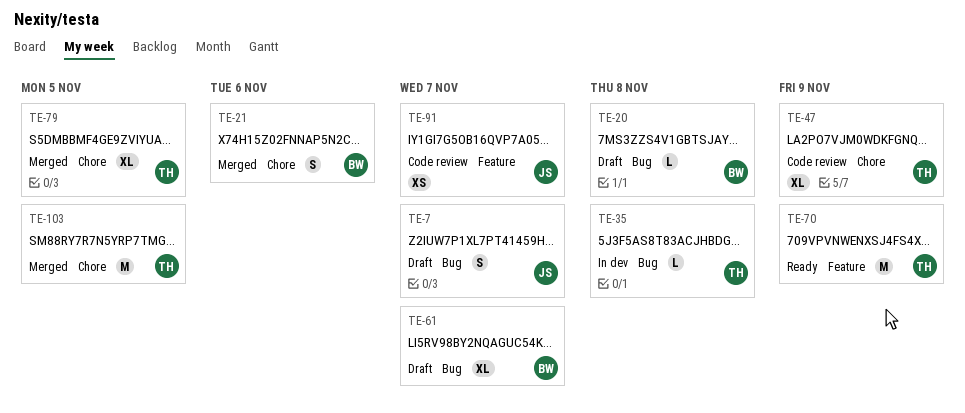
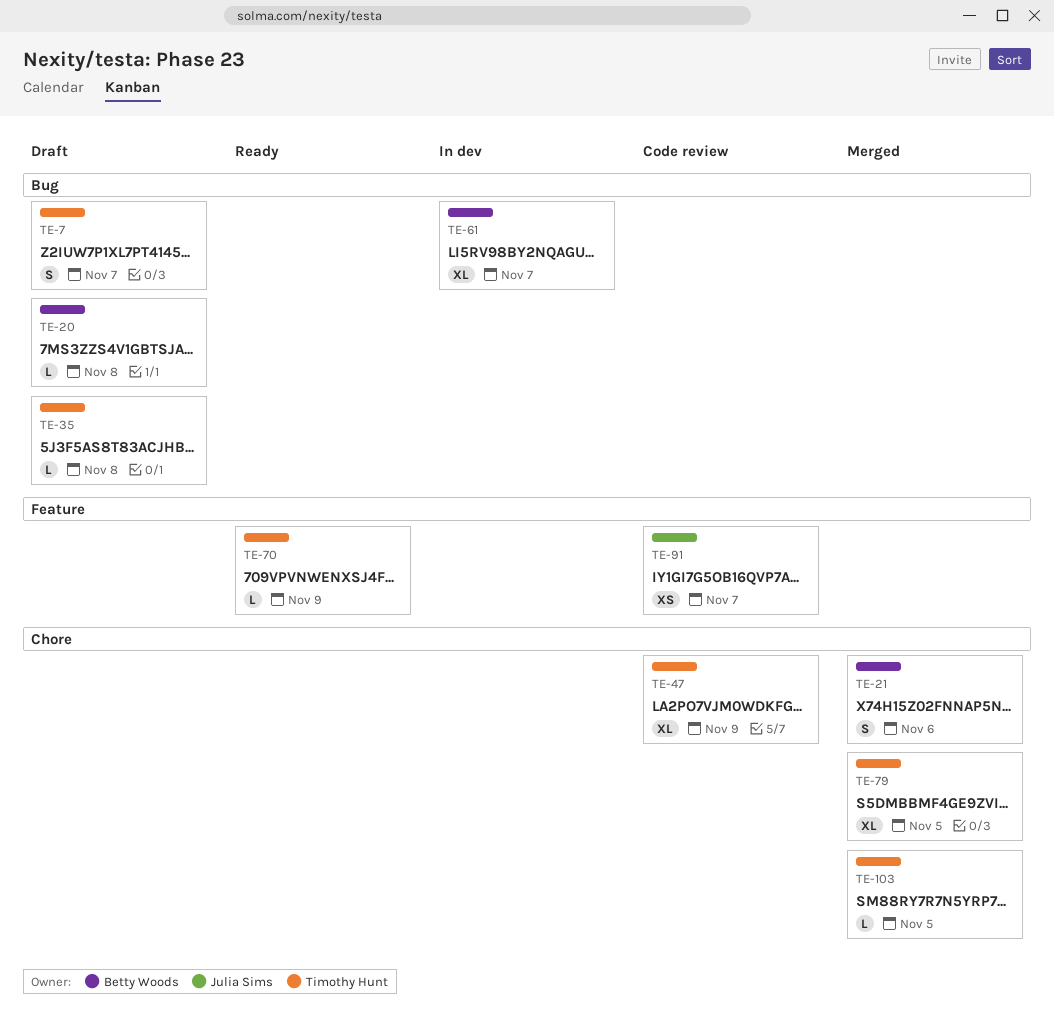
TE-7, owner: Julia Sims -> Timothy Hunt
TE-35, status: In dev -> Draft
TE-61, status: Draft -> In dev
TE-70, estimate: M -> L
TE-103, estimate: M -> L

